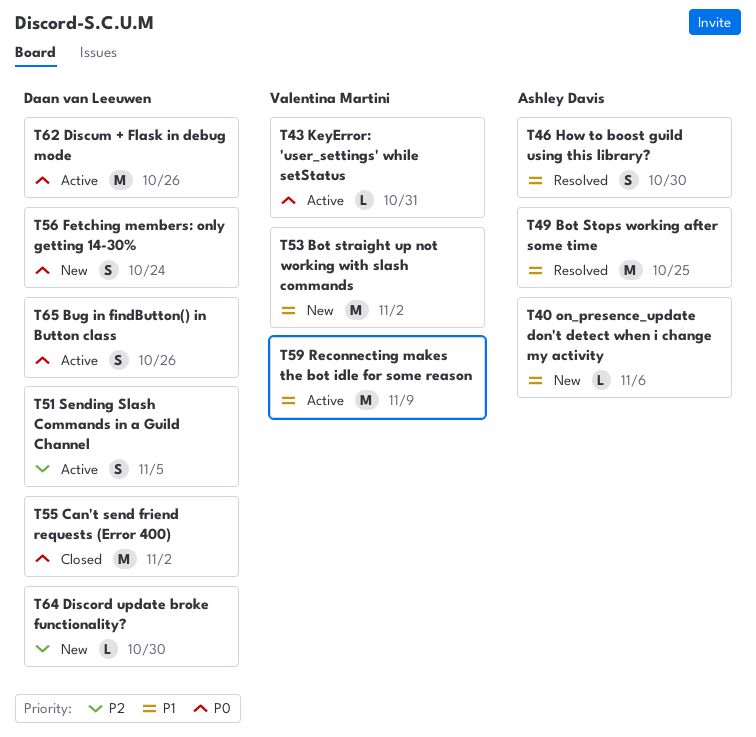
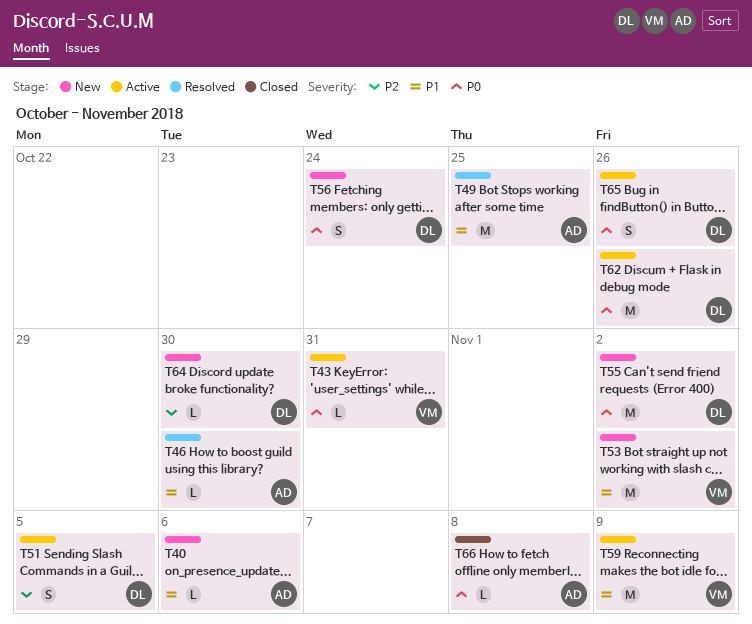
T46, estimate: S -> L
T55, status: Closed -> New
T66: none -> present

